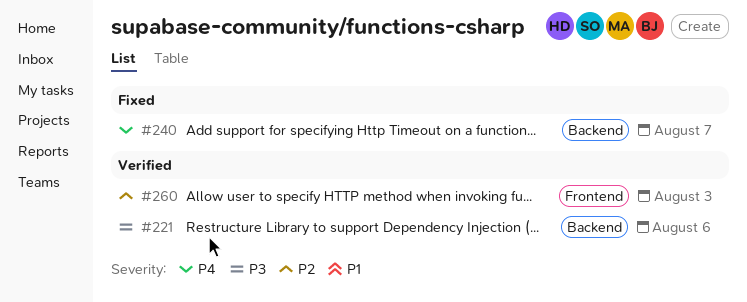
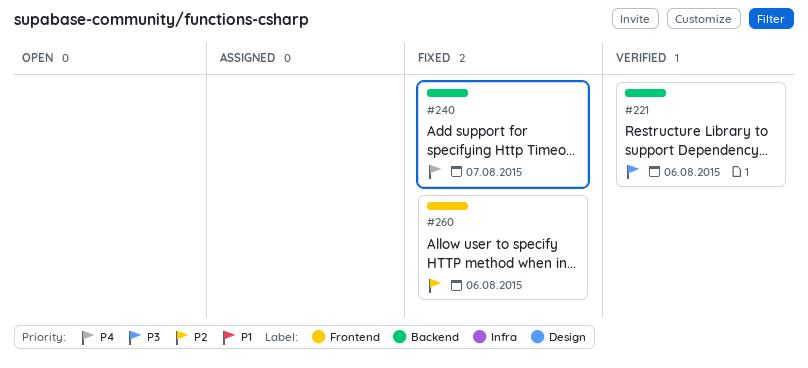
#260, status: Verified -> Fixed
#260, due: Aug 3 -> Aug 6

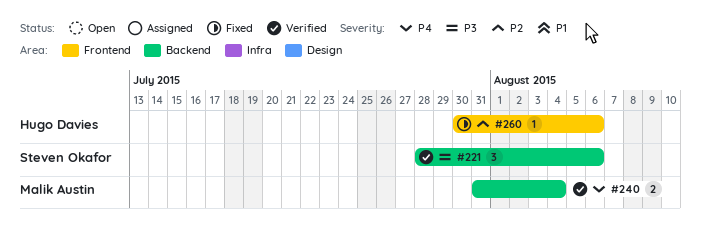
#240, status: Fixed -> Verified
#240, due: Aug 7 -> Aug 4

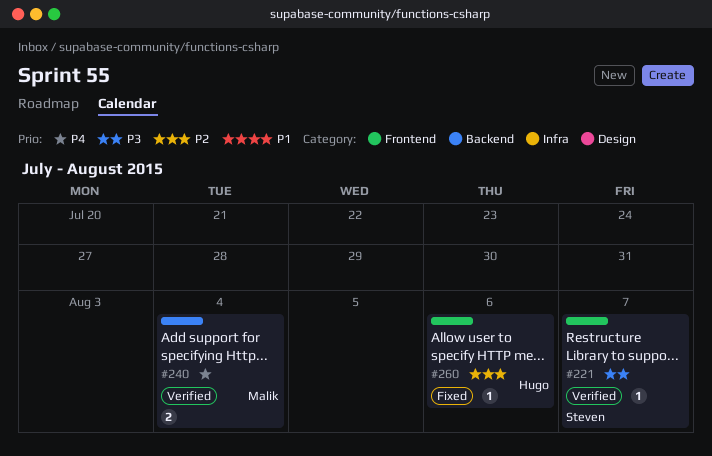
#221, label: Backend -> Frontend
#221, estimate: 3 -> 1
#221, due: Aug 6 -> Aug 7

